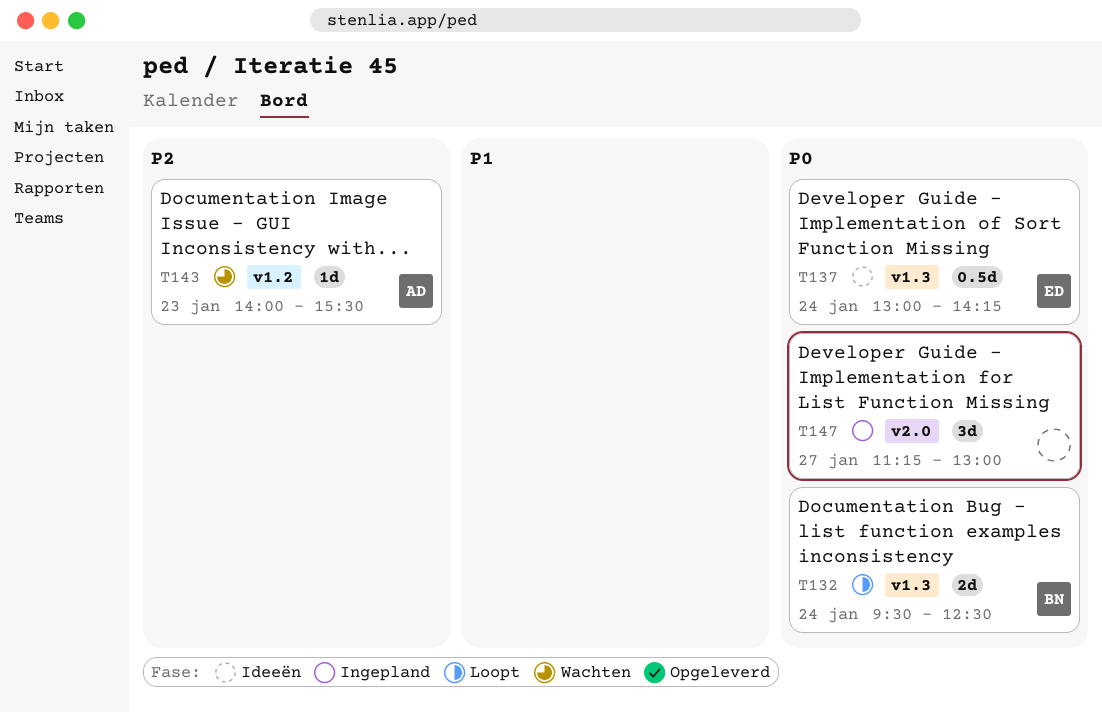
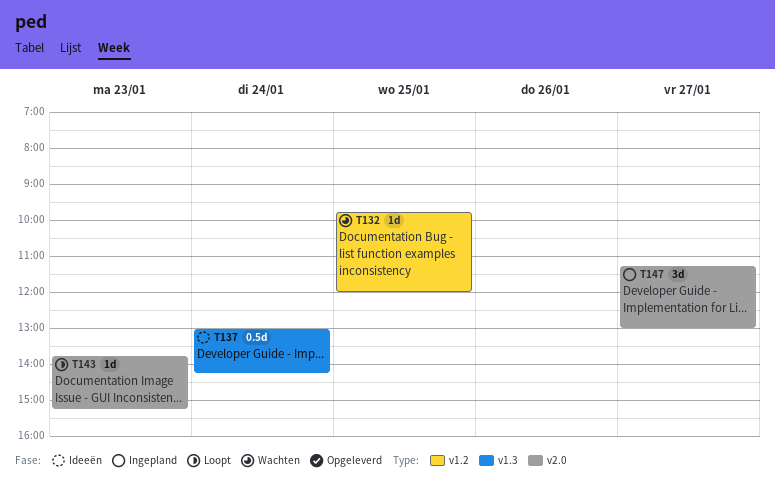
T132, status: Loopt -> Wachten
T132, label: v1.3 -> v1.2
T132, estimate: 2d -> 1d
T132, day: Jan 24 -> Jan 25
T132, begins: 09:30 -> 09:45
T132, ends: 12:30 -> 12:00
T143, status: Wachten -> Loopt
T143, label: v1.2 -> v2.0
T143, begins: 14:00 -> 13:45
T143, ends: 15:30 -> 15:15

